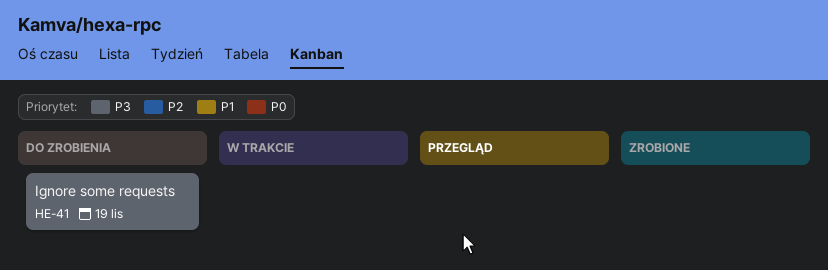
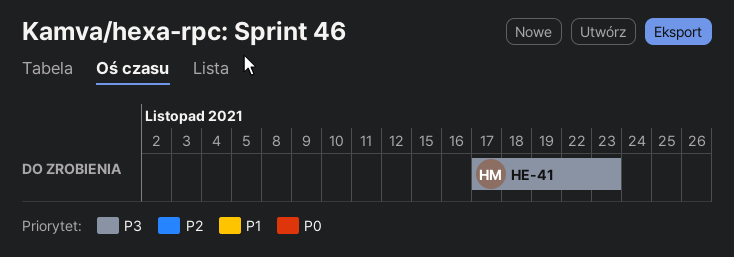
HE-41, due: Nov 19 -> Nov 23

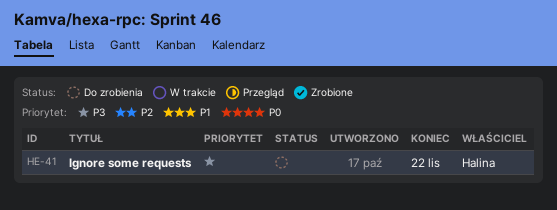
HE-41, due: Nov 23 -> Nov 22

